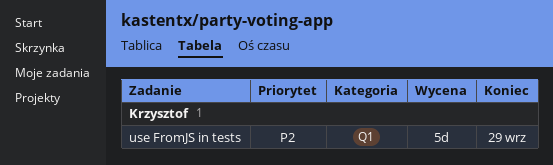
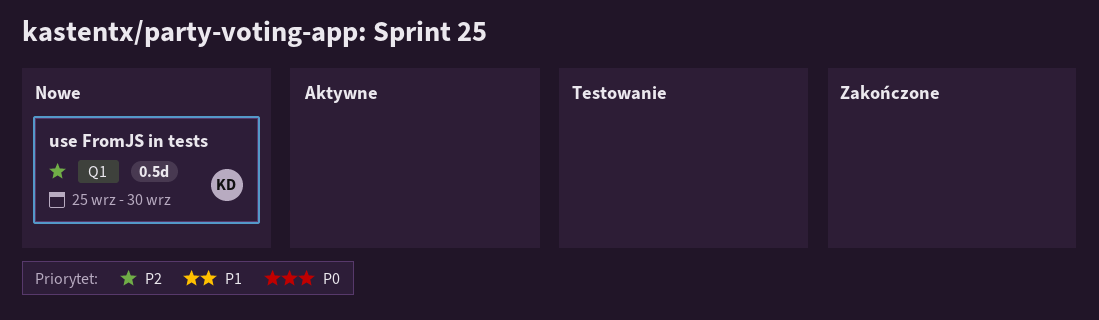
use FromJS in tests, estimate: 5d -> 0.5d
use FromJS in tests, due: Sep 29 -> Sep 30

